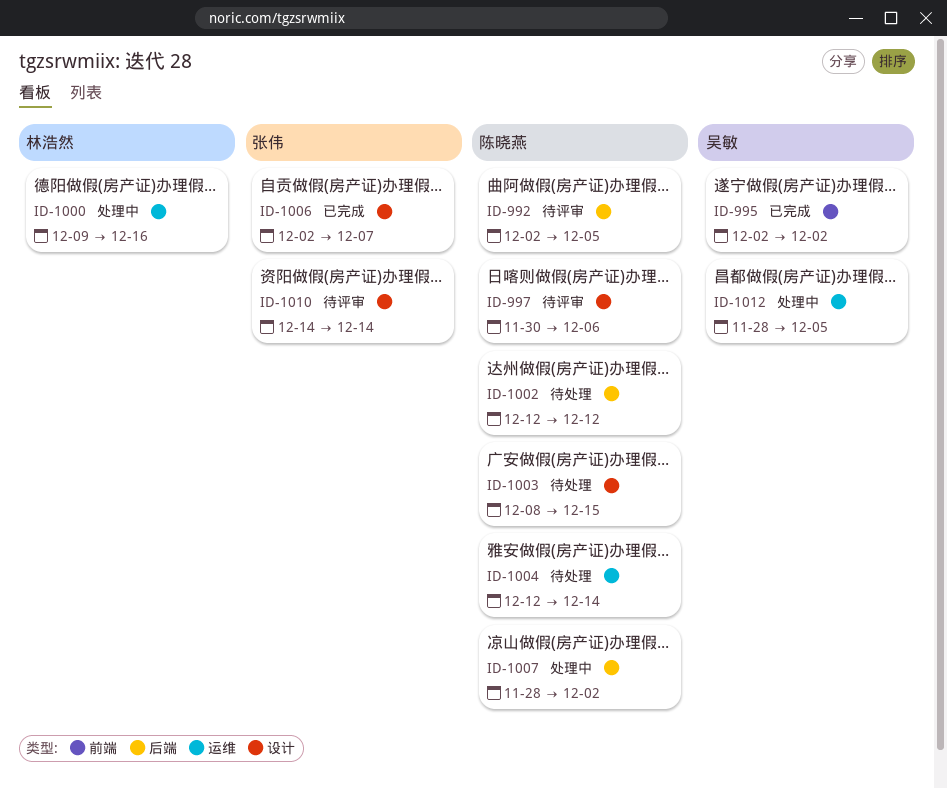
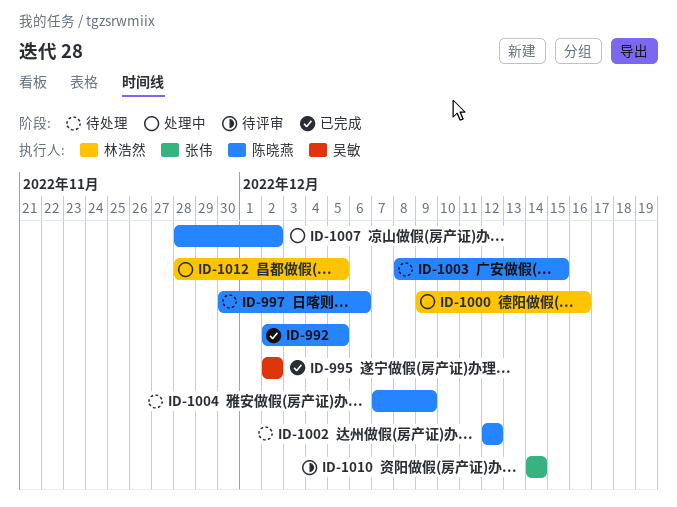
ID-992, status: 待评审 -> 已完成
ID-997, status: 待评审 -> 待处理
ID-1004, start: Dec 12 -> Dec 7
ID-1004, due: Dec 14 -> Dec 9
ID-1006: present -> none
ID-1012, owner: 吴敏 -> 林浩然

